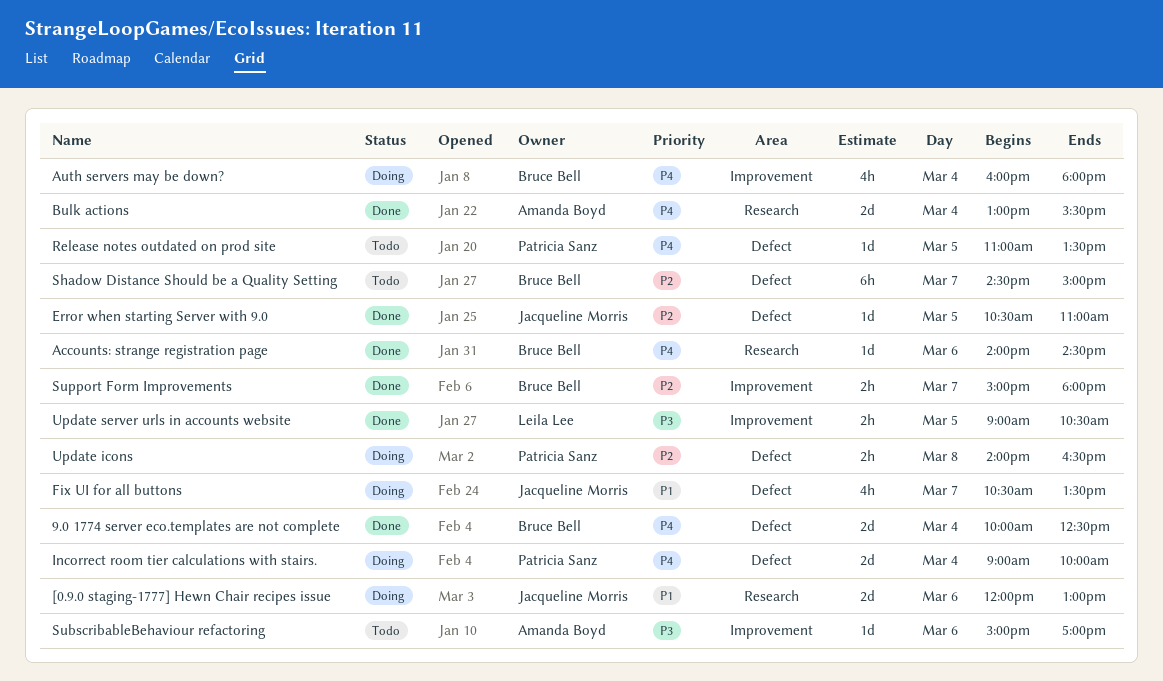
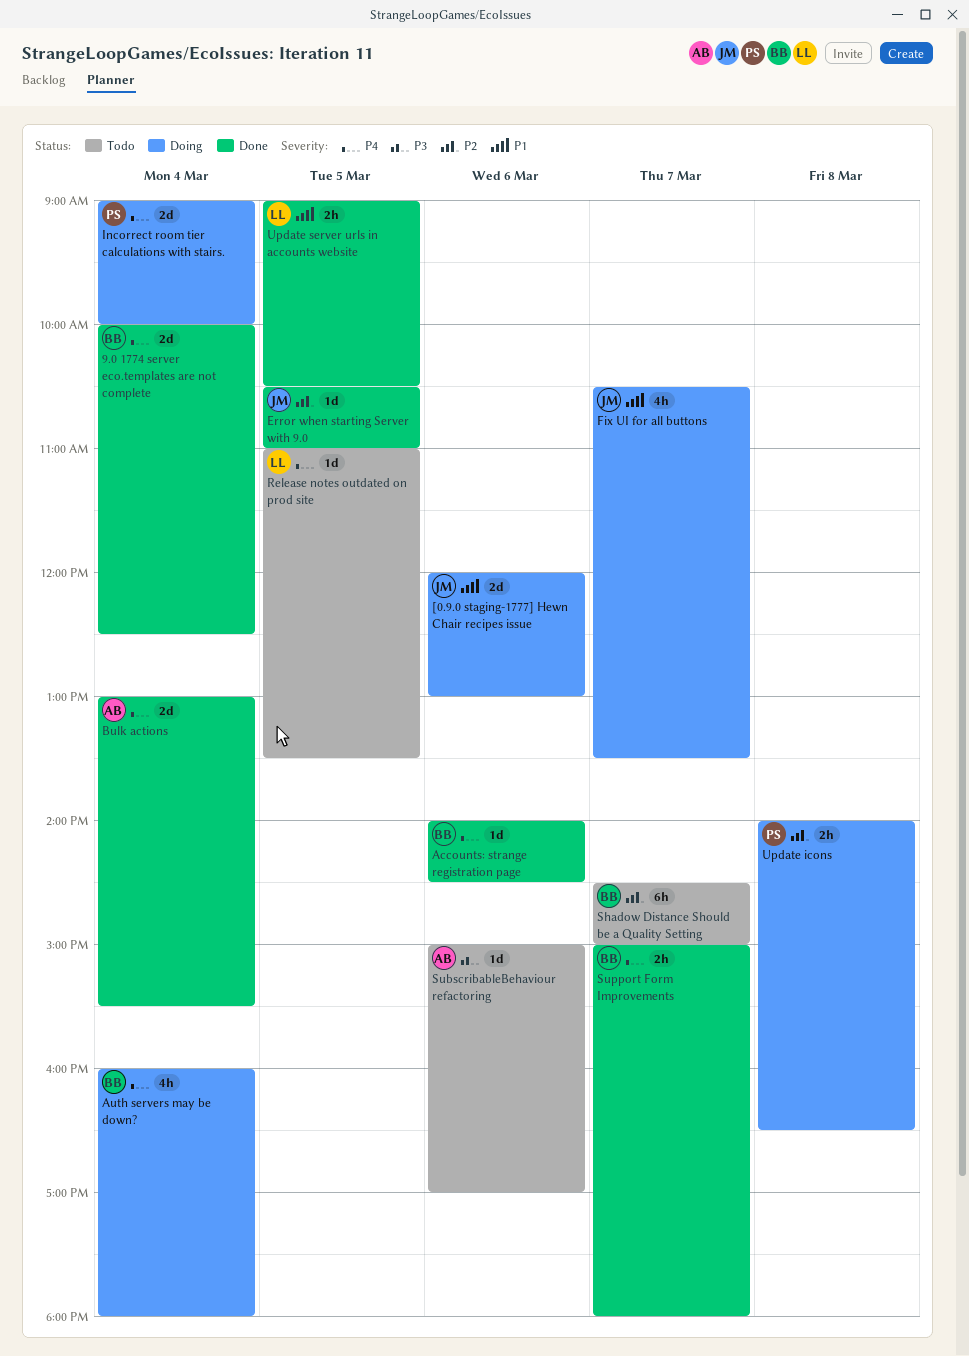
Release notes outdated on prod site, owner: Patricia Sanz -> Leila Lee
Support Form Improvements, priority: P2 -> P4
Update server urls in accounts website, priority: P3 -> P1

